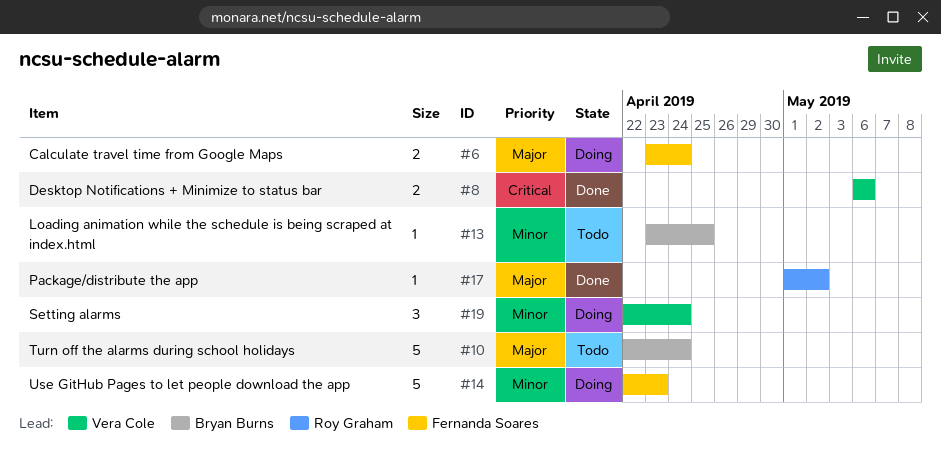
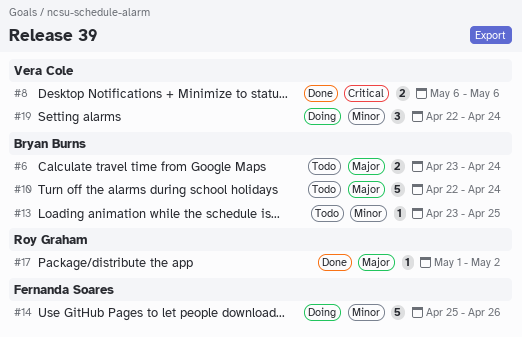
#6, status: Doing -> Todo
#6, owner: Fernanda Soares -> Bryan Burns
#14, start: Apr 22 -> Apr 25
#14, due: Apr 23 -> Apr 26

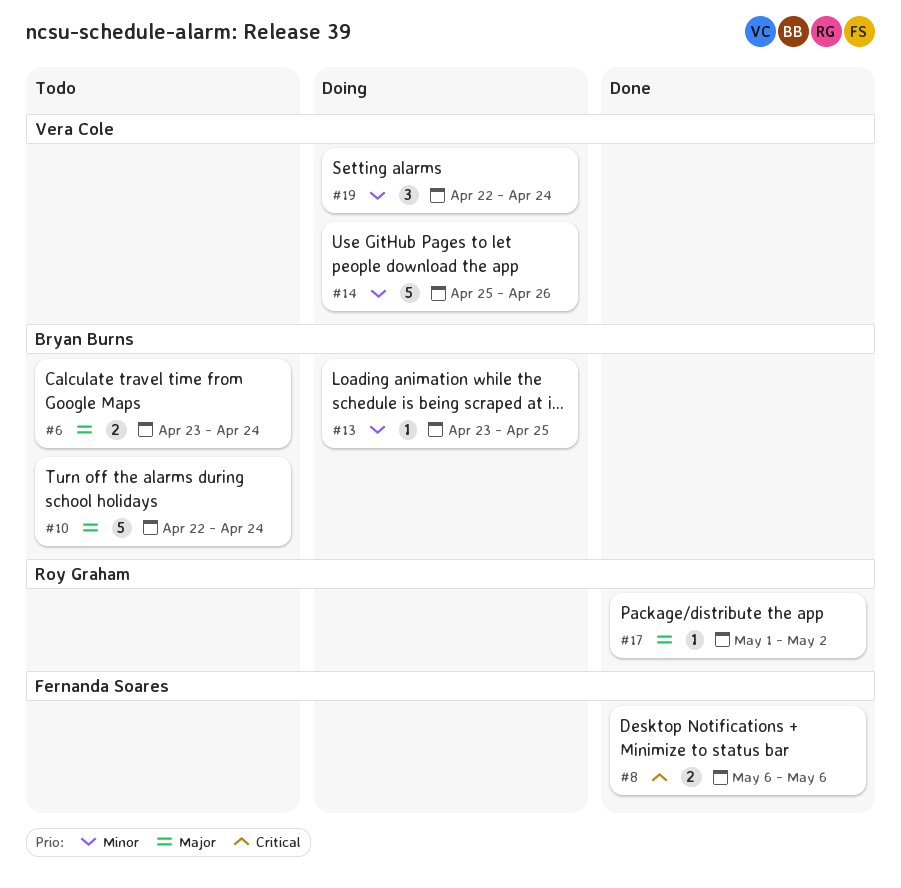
#8, owner: Vera Cole -> Fernanda Soares
#13, status: Todo -> Doing
#14, owner: Fernanda Soares -> Vera Cole

